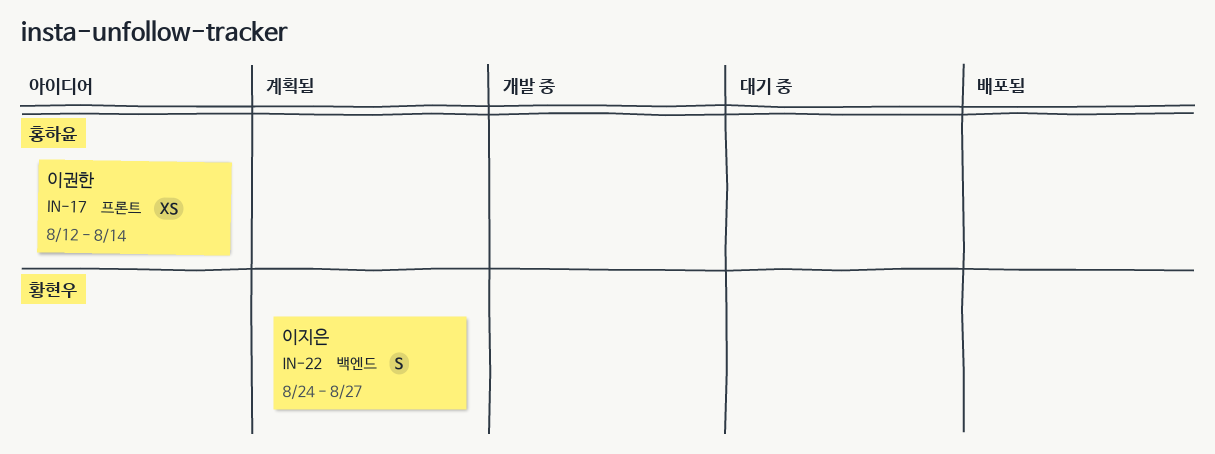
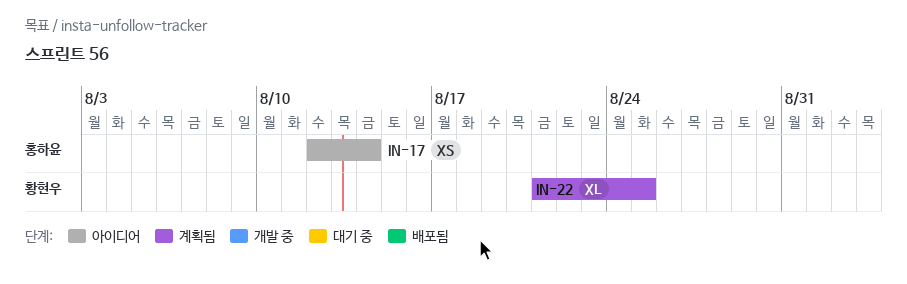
IN-22, estimate: S -> XL
IN-22, start: Aug 24 -> Aug 21
IN-22, due: Aug 27 -> Aug 25

